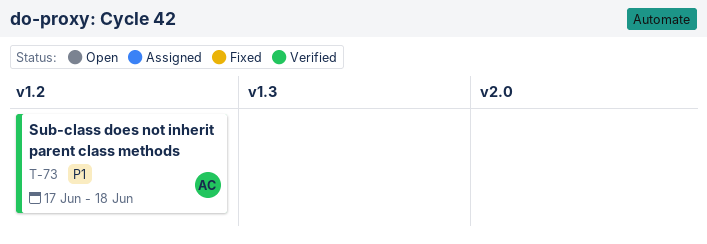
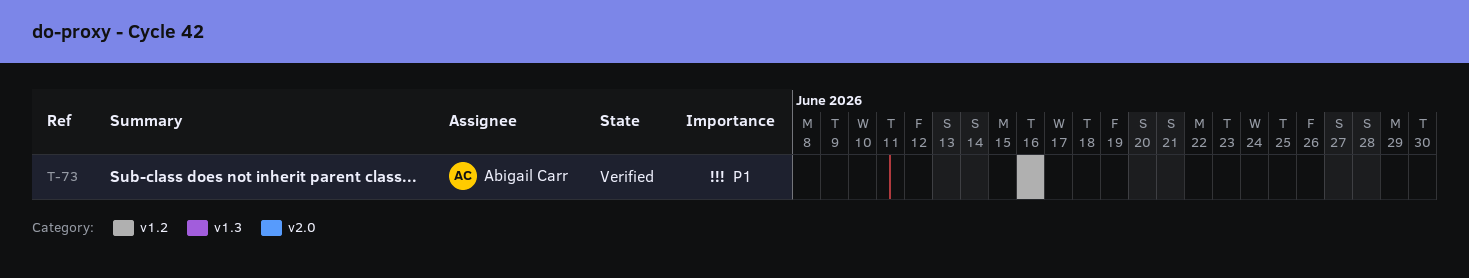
T-73, start: Jun 17 -> Jun 16
T-73, due: Jun 18 -> Jun 16

